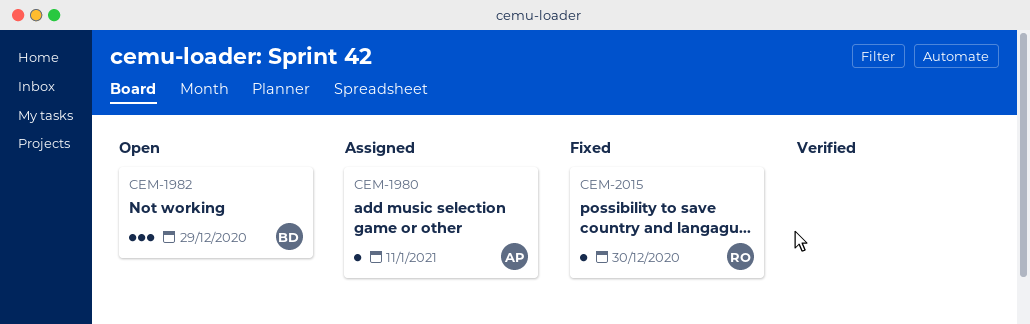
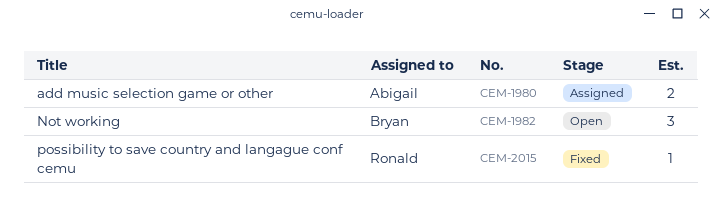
CEM-1980, estimate: 1 -> 2

